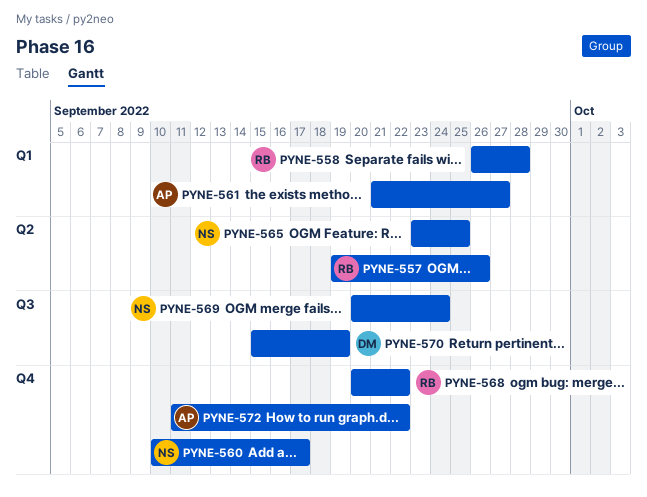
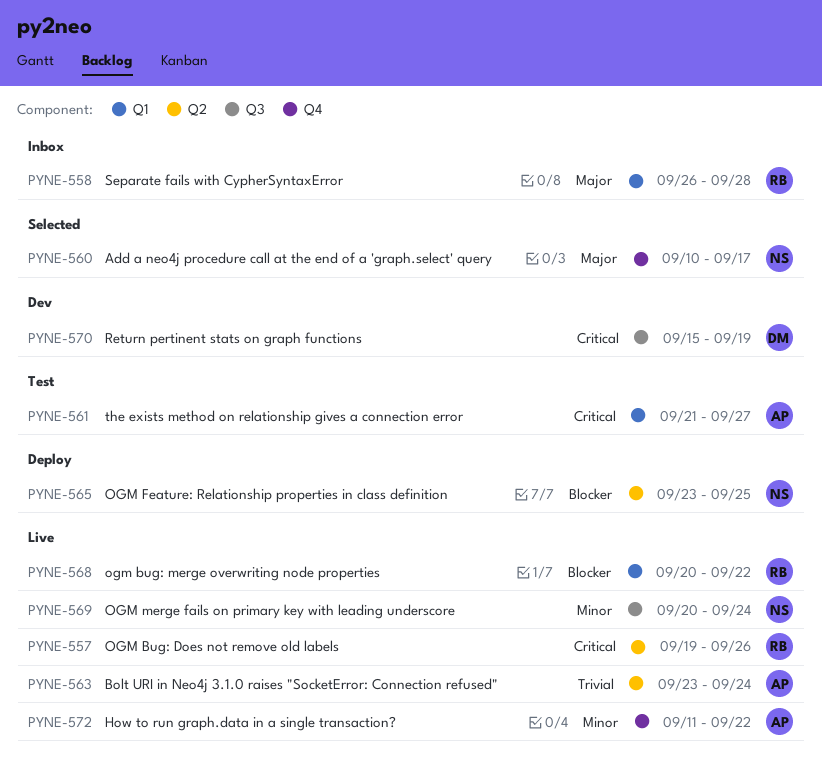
PYNE-563: none -> present
PYNE-568, label: Q4 -> Q1

